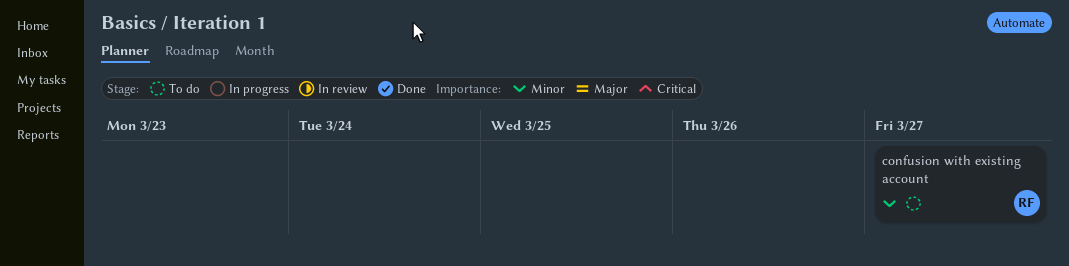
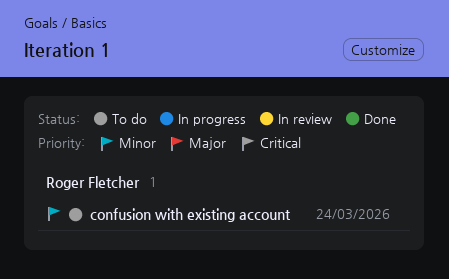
confusion with existing account, due: Mar 27 -> Mar 24

